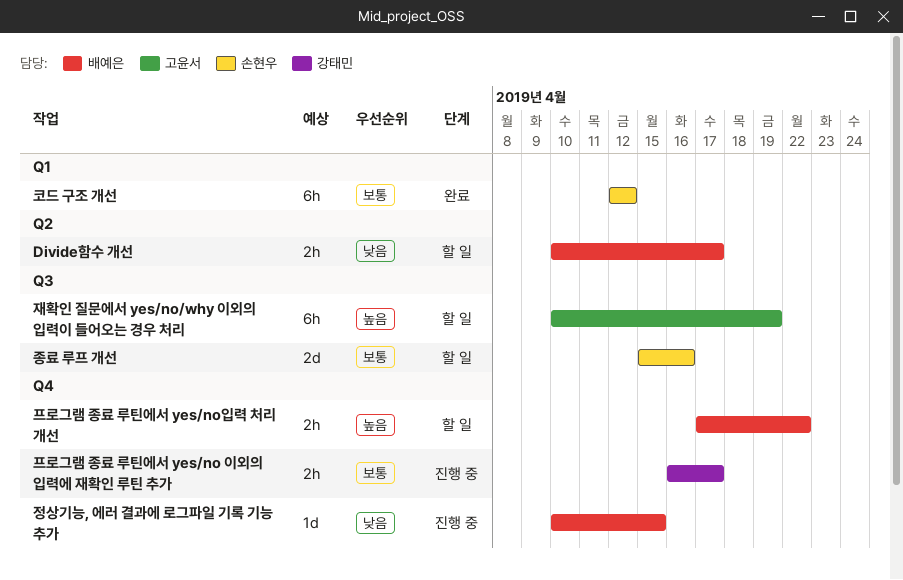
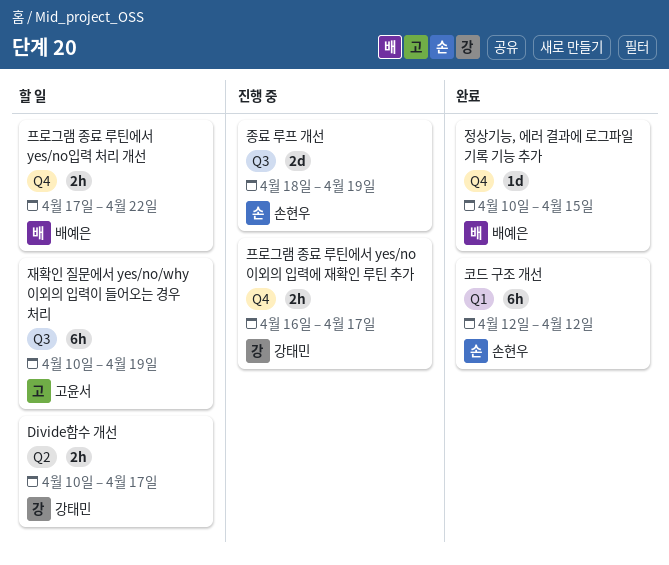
Divide함수 개선, owner: 배예은 -> 강태민
정상기능, 에러 결과에 로그파일 기록 기능 추가, status: 진행 중 -> 완료
종료 루프 개선, status: 할 일 -> 진행 중
종료 루프 개선, start: Apr 15 -> Apr 18
종료 루프 개선, due: Apr 16 -> Apr 19

